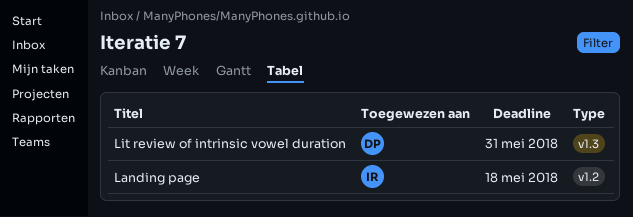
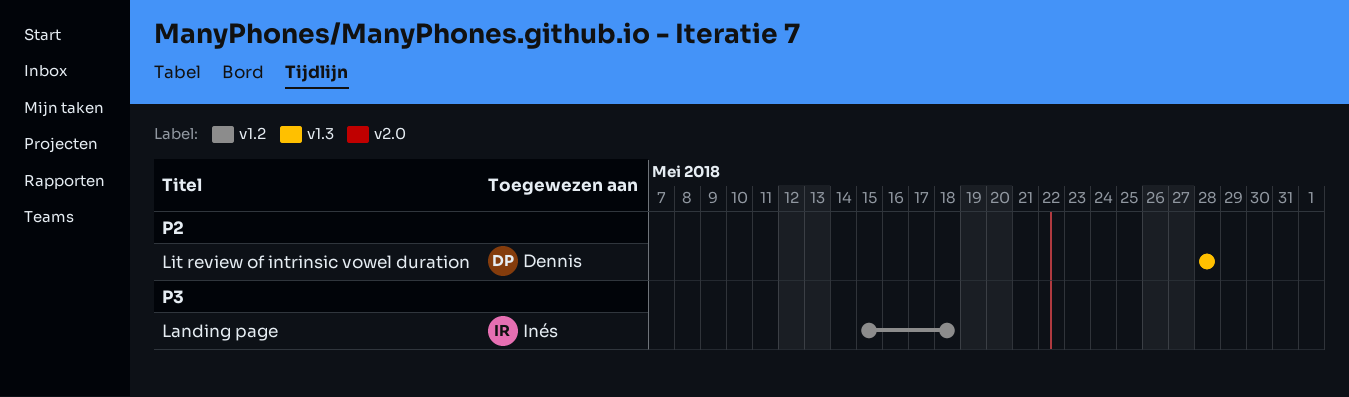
Lit review of intrinsic vowel duration, due: May 31 -> May 28

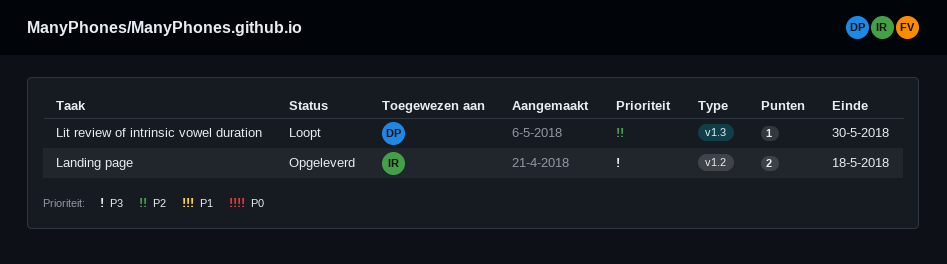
Lit review of intrinsic vowel duration, due: May 28 -> May 30

